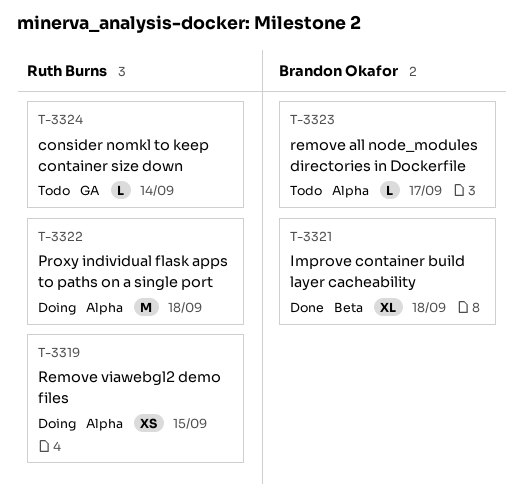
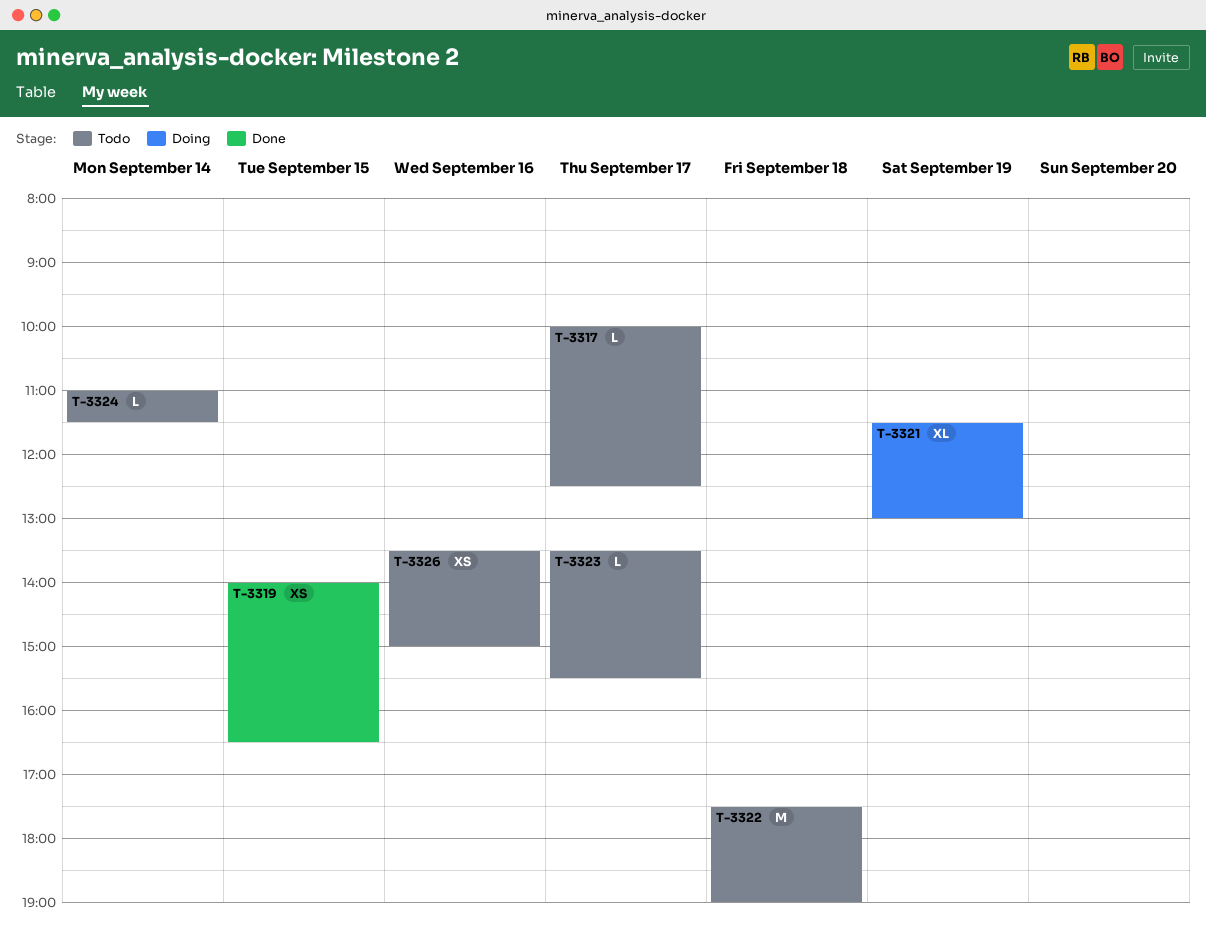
T-3317: none -> present
T-3319, status: Doing -> Done
T-3321, status: Done -> Doing
T-3321, day: Sep 18 -> Sep 19
T-3322, status: Doing -> Todo
T-3326: none -> present

